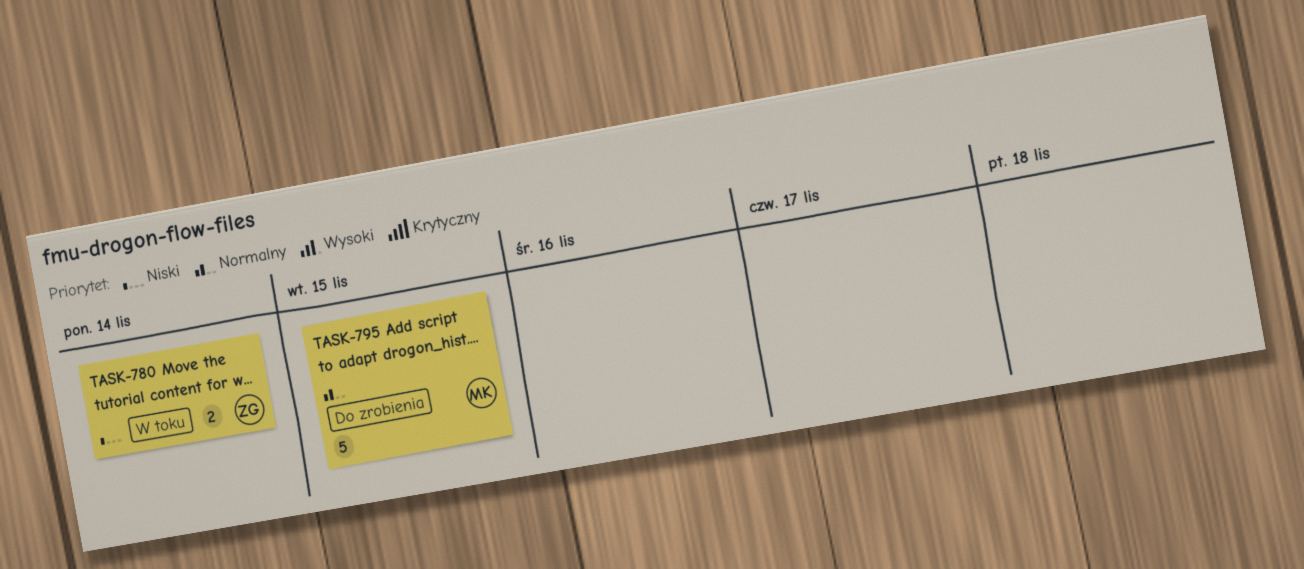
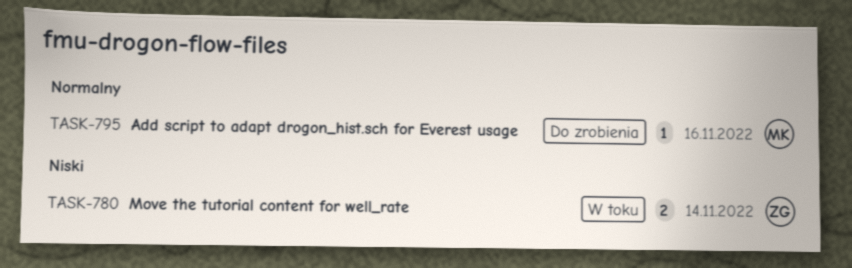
TASK-795, estimate: 5 -> 1
TASK-795, due: Nov 15 -> Nov 16

